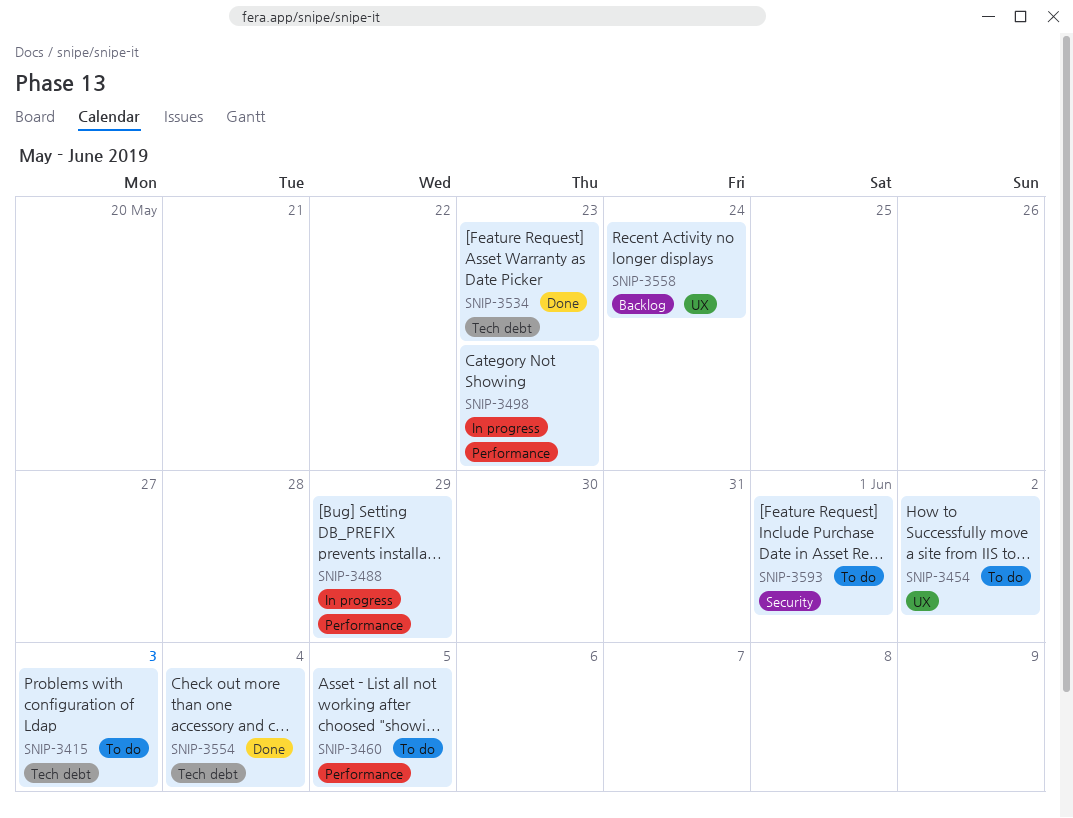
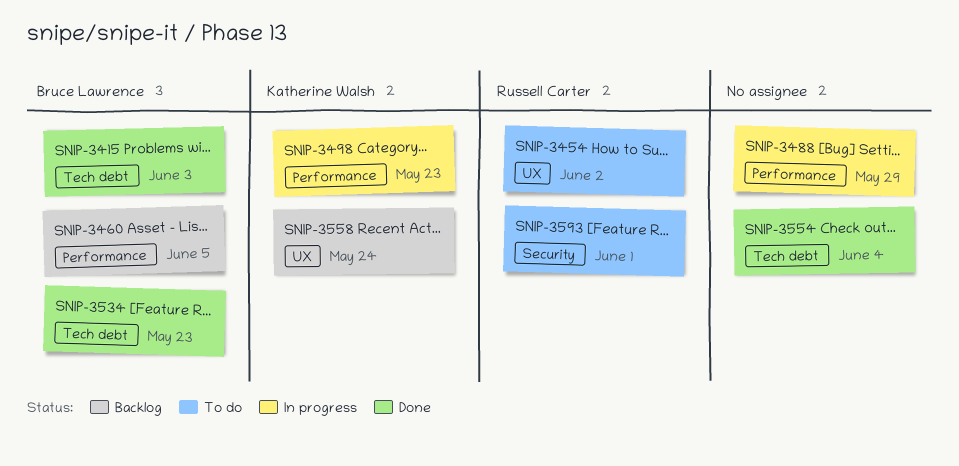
SNIP-3415, status: To do -> Done
SNIP-3460, status: To do -> Backlog

